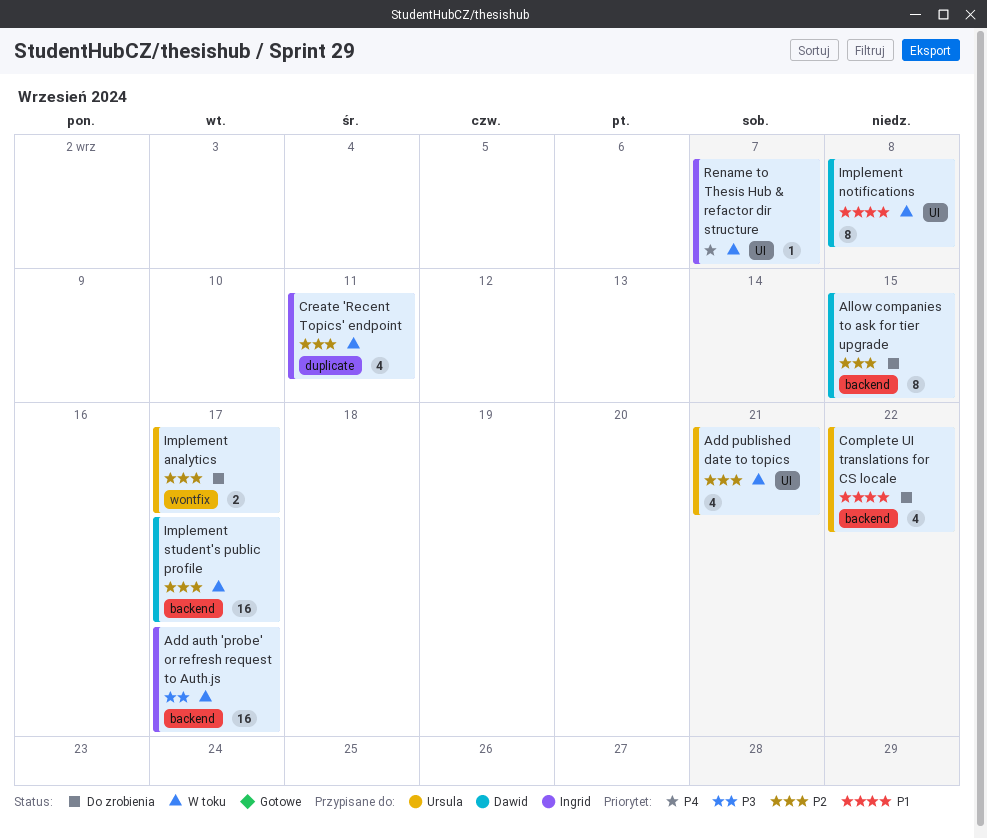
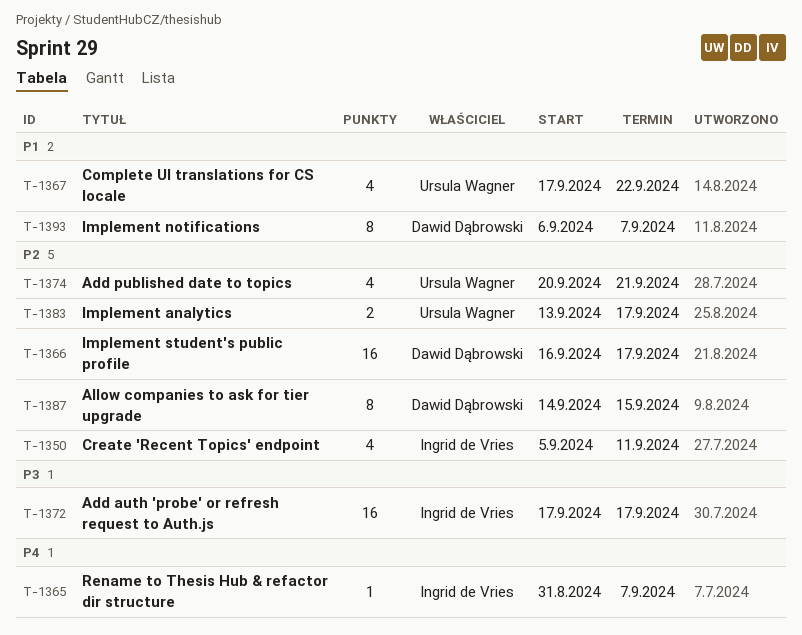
Implement notifications, due: Sep 8 -> Sep 7

